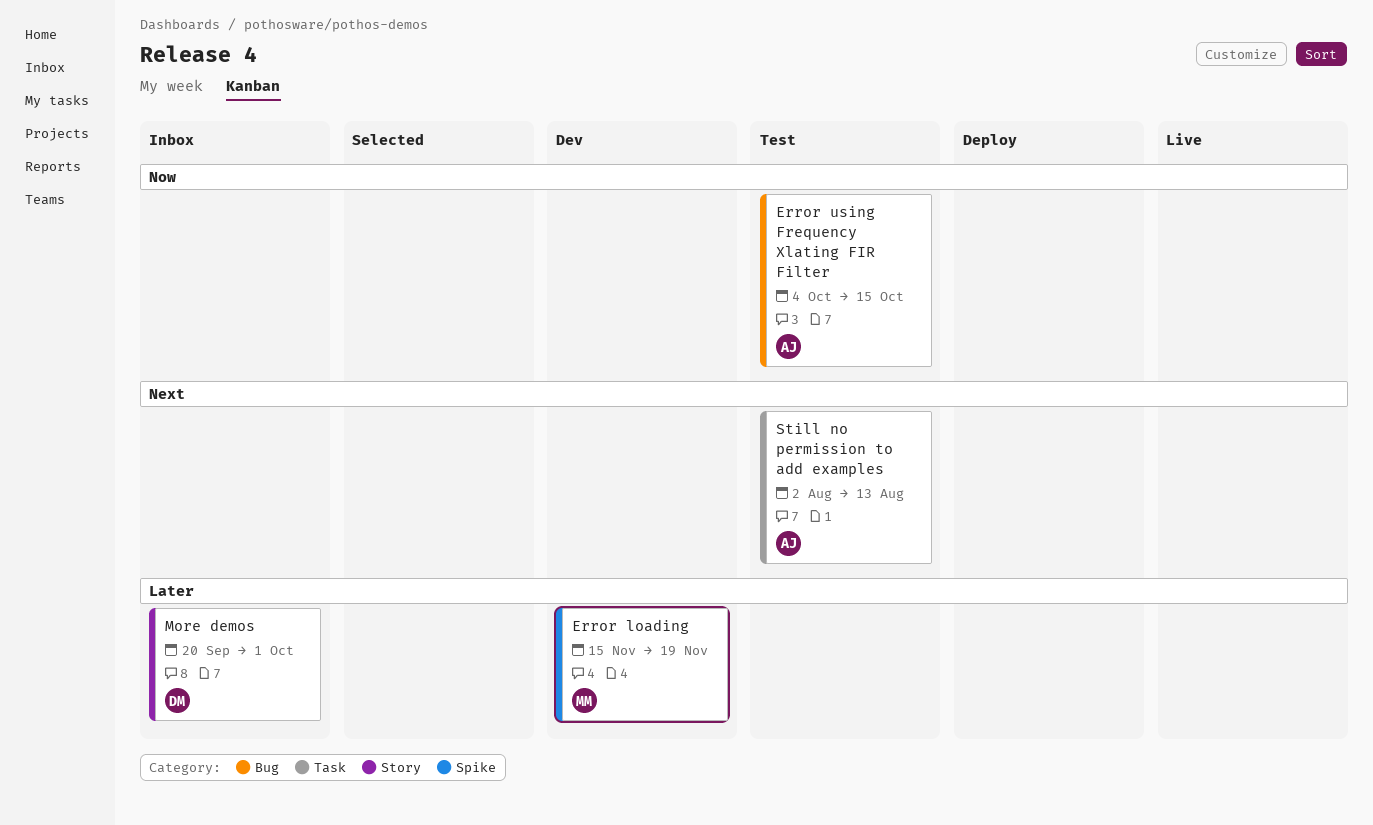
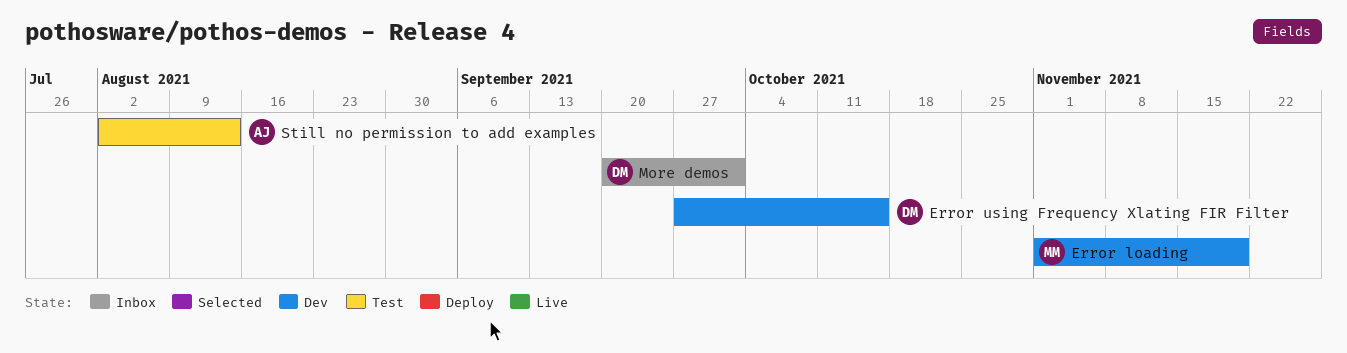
Error loading, start: Nov 15 -> Nov 1
Error using Frequency Xlating FIR Filter, status: Test -> Dev
Error using Frequency Xlating FIR Filter, owner: AJ -> DM
Error using Frequency Xlating FIR Filter, start: Oct 4 -> Sep 27

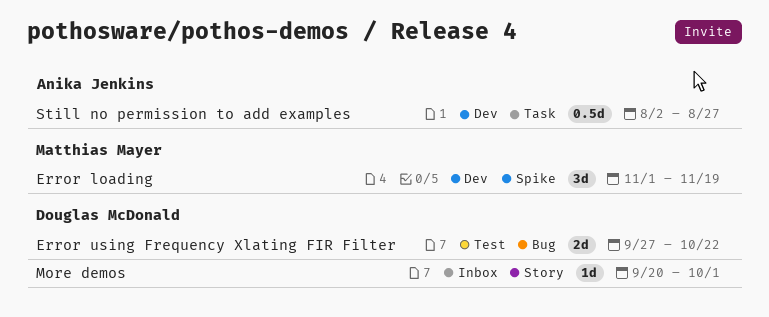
Error using Frequency Xlating FIR Filter, status: Dev -> Test
Error using Frequency Xlating FIR Filter, due: Oct 15 -> Oct 22
Still no permission to add examples, status: Test -> Dev
Still no permission to add examples, due: Aug 13 -> Aug 27

